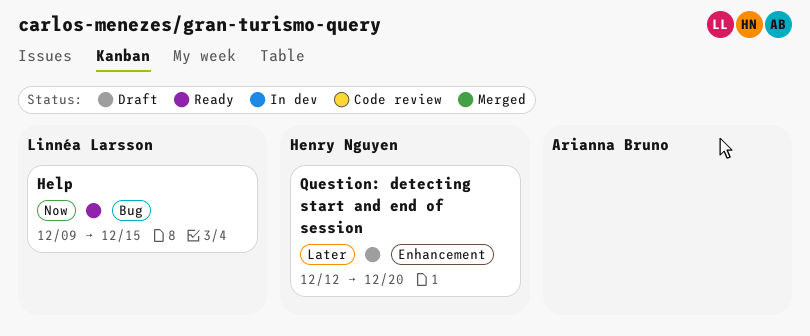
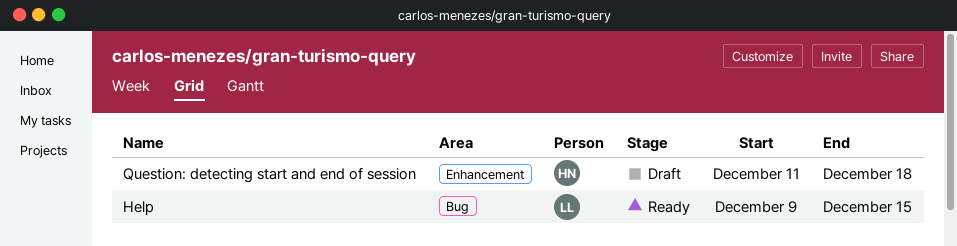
Question: detecting start and end of session, start: Dec 12 -> Dec 11
Question: detecting start and end of session, due: Dec 20 -> Dec 18

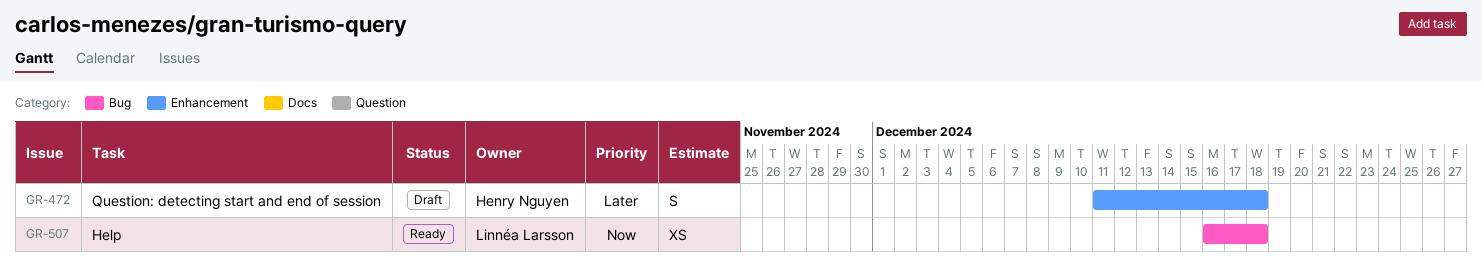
Help, start: Dec 9 -> Dec 16
Help, due: Dec 15 -> Dec 18

